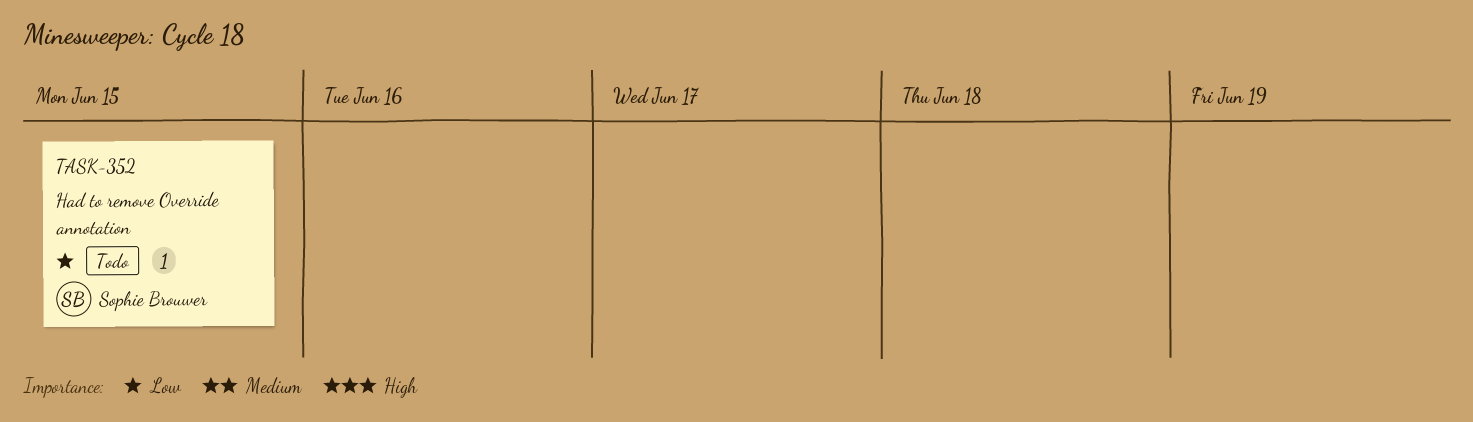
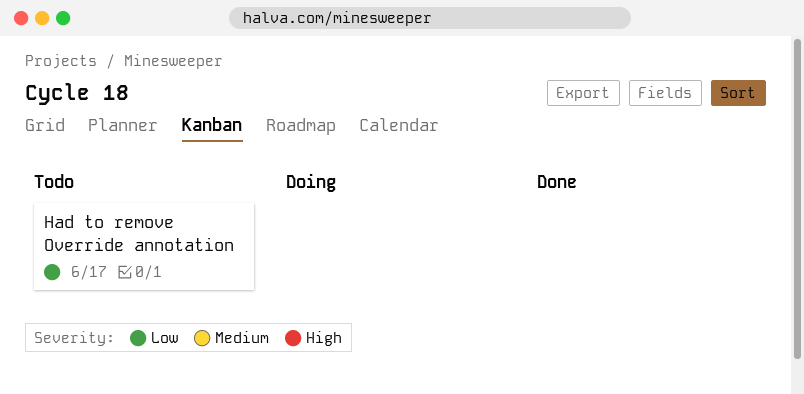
Had to remove Override annotation, due: Jun 15 -> Jun 17

